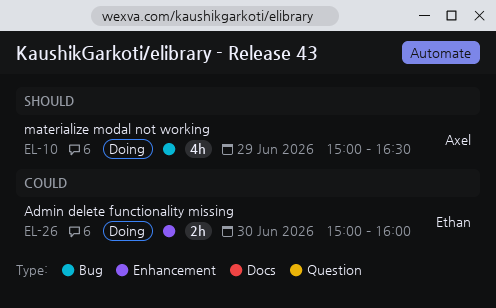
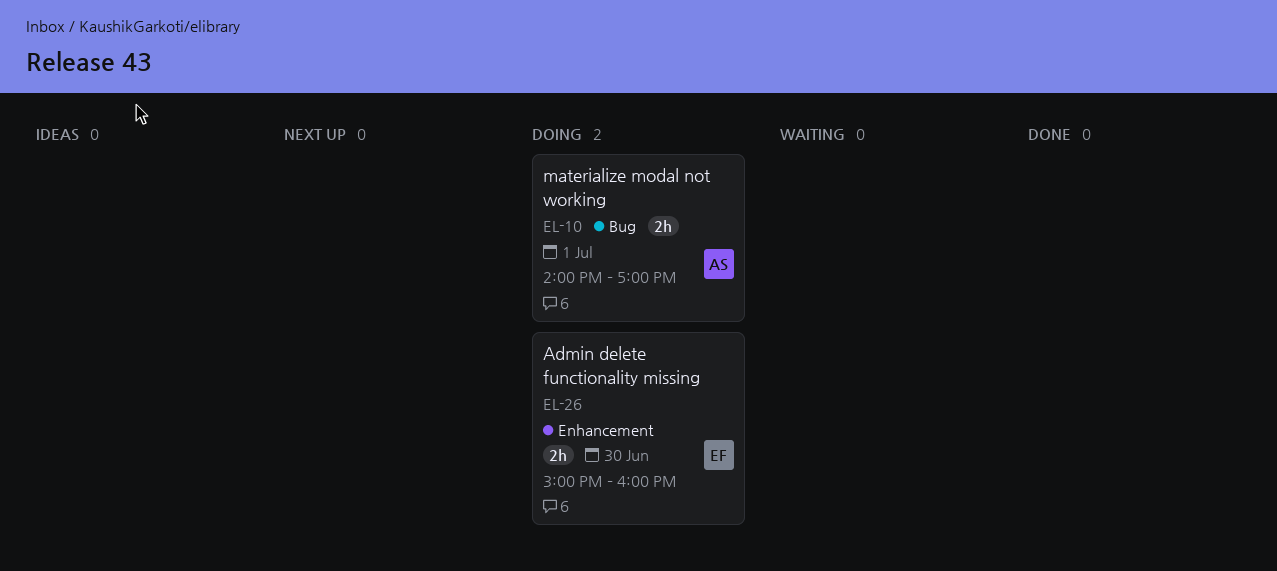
EL-10, estimate: 4h -> 2h
EL-10, day: Jun 29 -> Jul 1
EL-10, begins: 15:00 -> 14:00
EL-10, ends: 16:30 -> 17:00

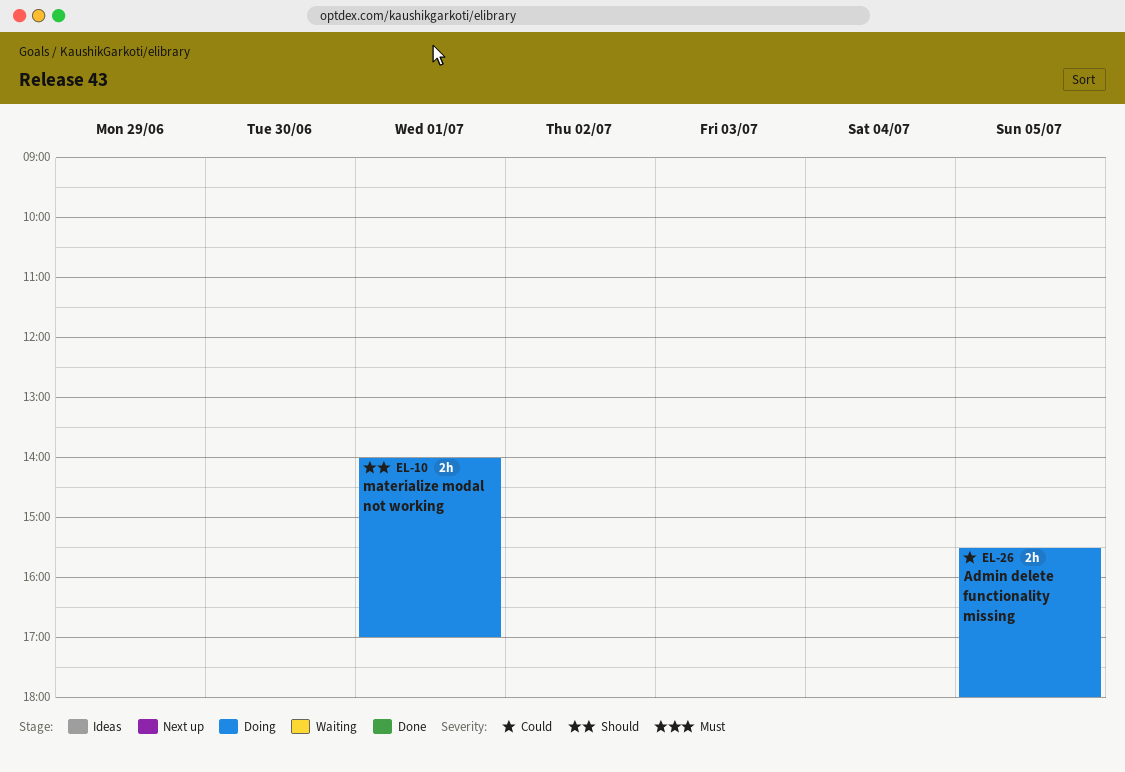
EL-26, day: Jun 30 -> Jul 5
EL-26, begins: 15:00 -> 15:30
EL-26, ends: 16:00 -> 18:00

